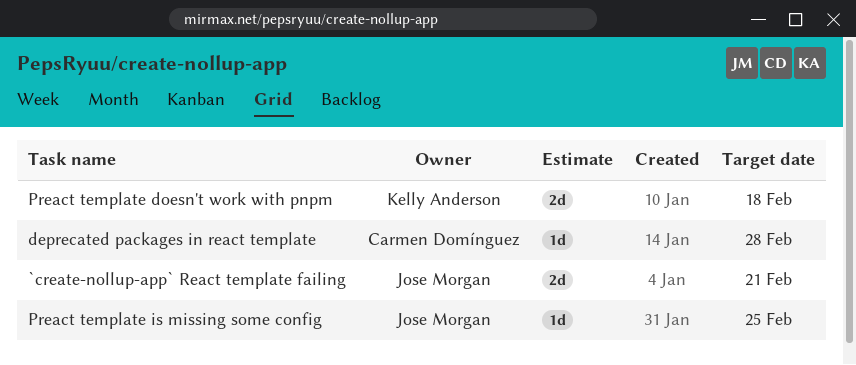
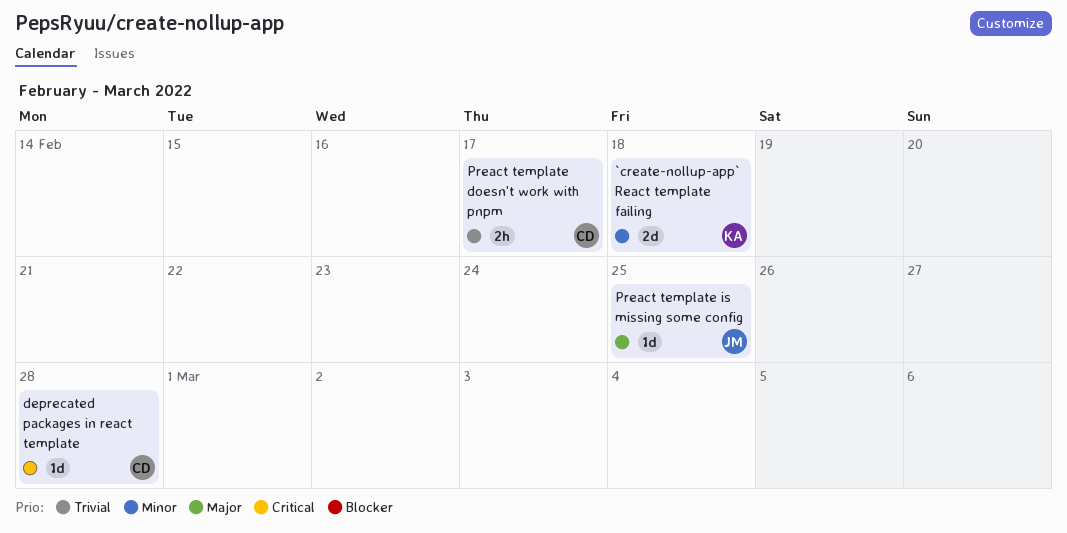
`create-nollup-app` React template failing, owner: Jose Morgan -> Kelly Anderson
`create-nollup-app` React template failing, due: Feb 21 -> Feb 18
Preact template doesn't work with pnpm, owner: Kelly Anderson -> Carmen Domínguez
Preact template doesn't work with pnpm, estimate: 2d -> 2h
Preact template doesn't work with pnpm, due: Feb 18 -> Feb 17

